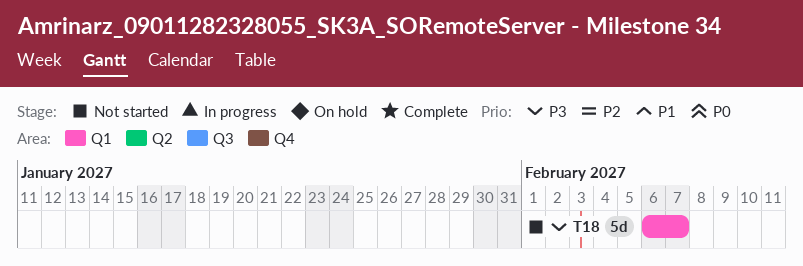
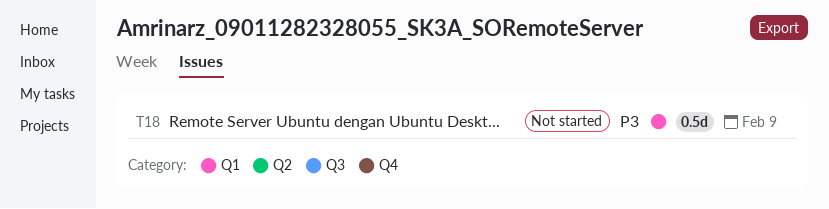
T18, estimate: 5d -> 0.5d
T18, due: Feb 7 -> Feb 9

